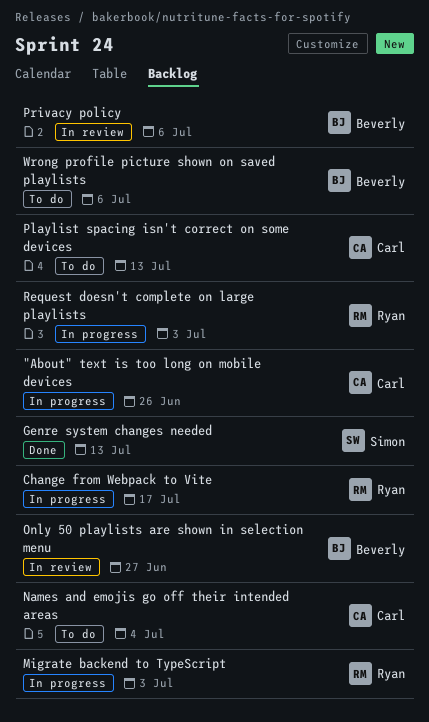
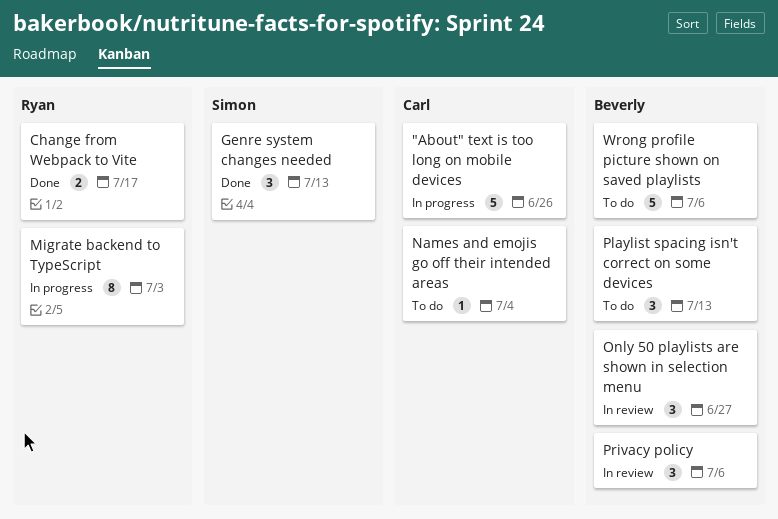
Change from Webpack to Vite, status: In progress -> Done
Playlist spacing isn't correct on some devices, owner: Carl -> Beverly
Request doesn't complete on large playlists: present -> none

